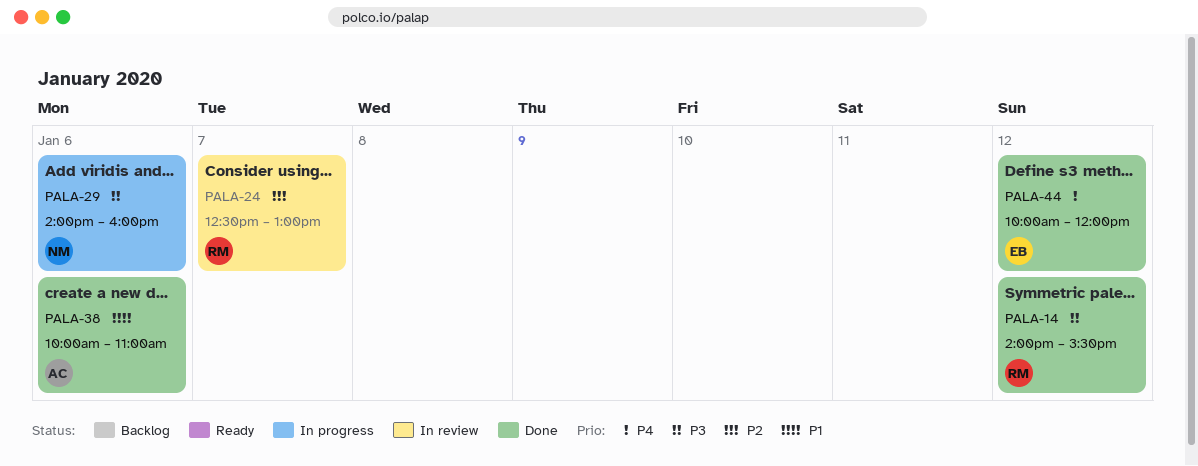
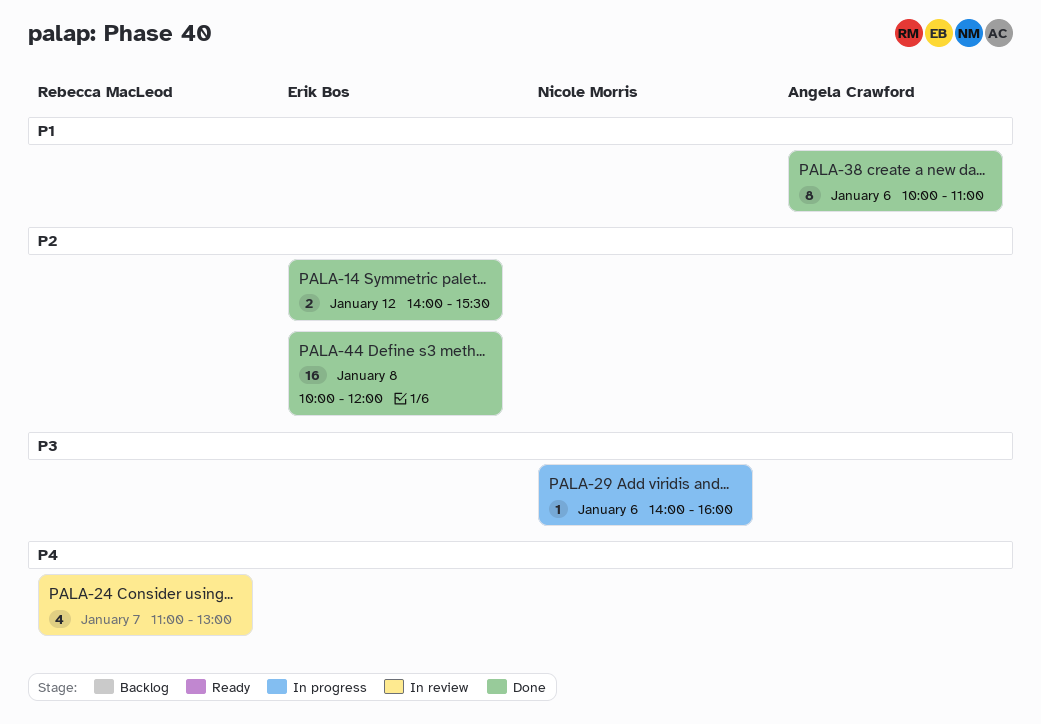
PALA-14, owner: Rebecca MacLeod -> Erik Bos
PALA-14, priority: P3 -> P2
PALA-24, priority: P2 -> P4
PALA-24, begins: 12:30 -> 11:00
PALA-44, priority: P4 -> P2
PALA-44, day: Jan 12 -> Jan 8

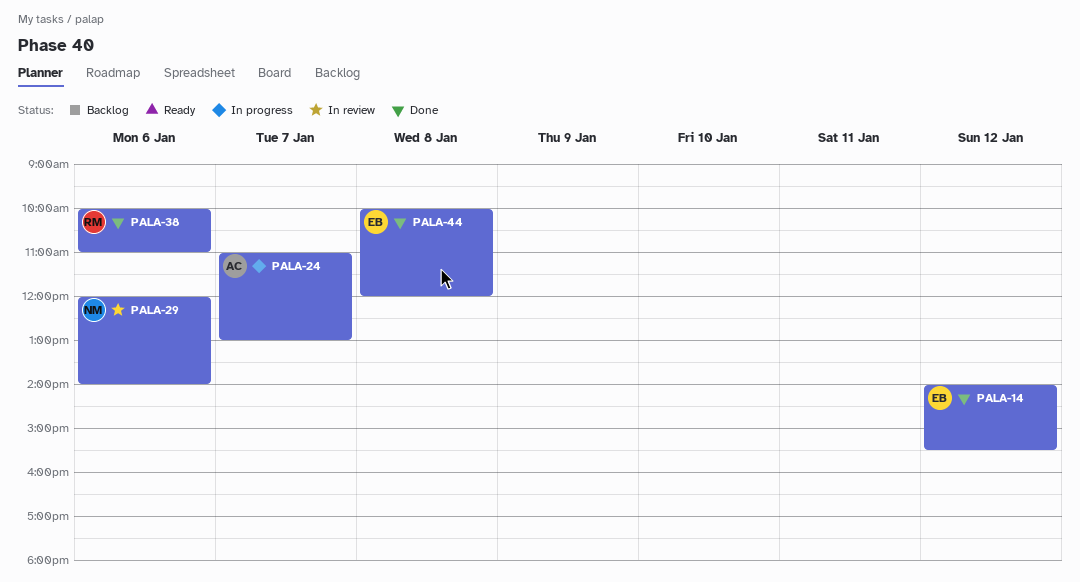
PALA-24, status: In review -> In progress
PALA-24, owner: Rebecca MacLeod -> Angela Crawford
PALA-29, status: In progress -> In review
PALA-29, begins: 14:00 -> 12:00
PALA-29, ends: 16:00 -> 14:00
PALA-38, owner: Angela Crawford -> Rebecca MacLeod

